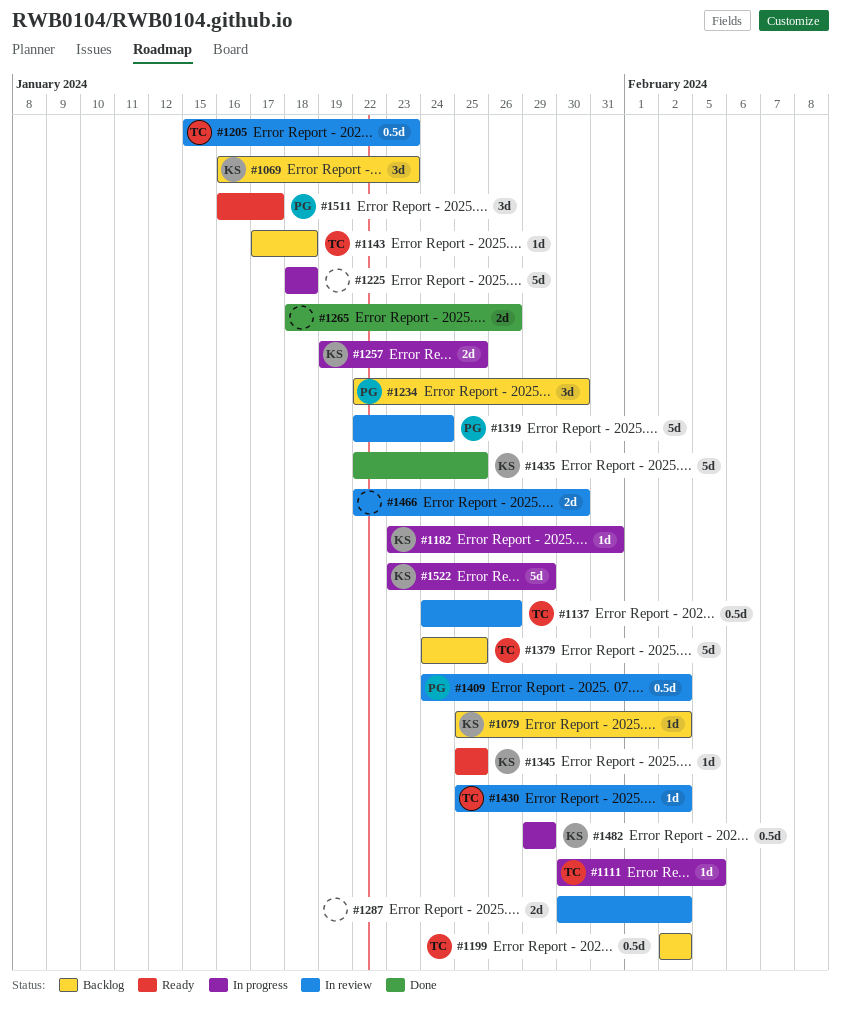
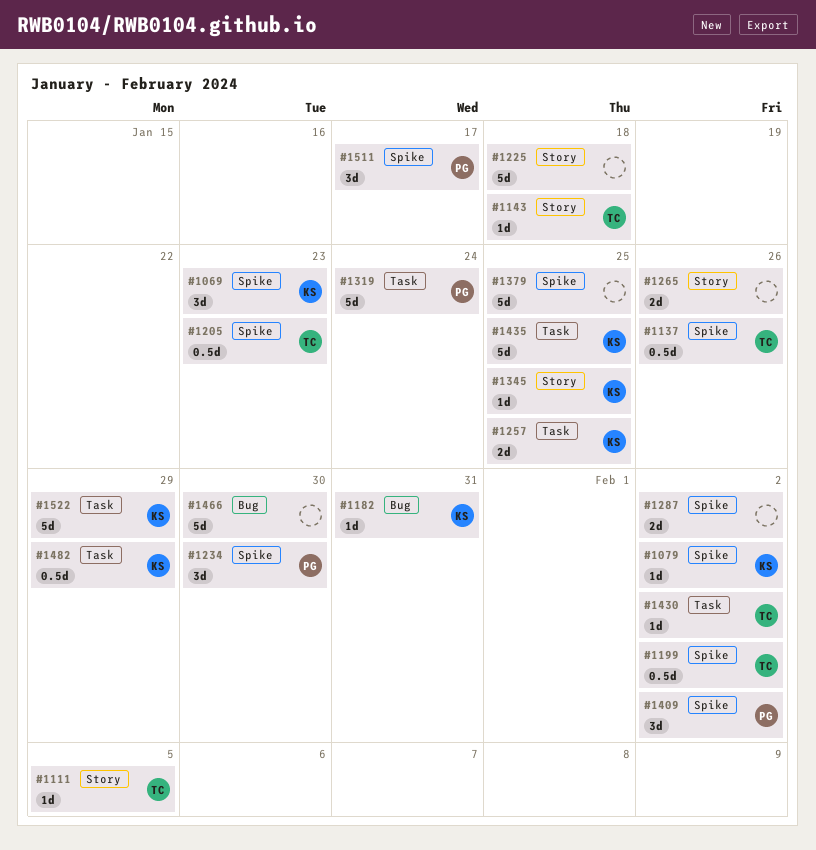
#1379, owner: TC -> none
#1409, estimate: 0.5d -> 3d
#1466, estimate: 2d -> 5d

